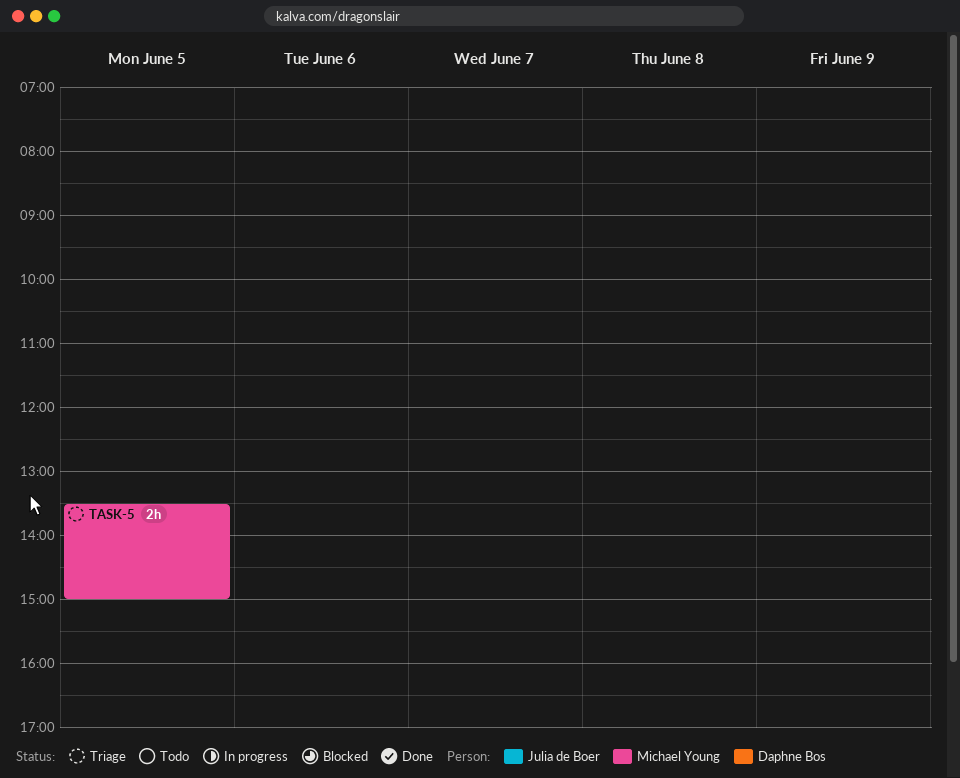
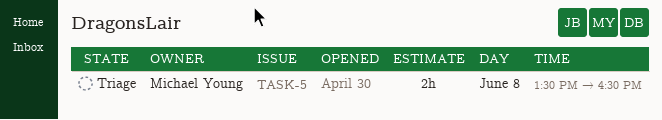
TASK-5, day: Jun 5 -> Jun 8
TASK-5, ends: 15:00 -> 16:30

